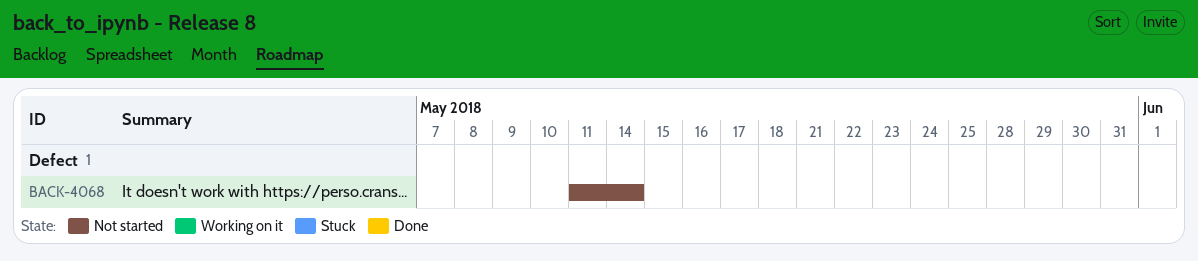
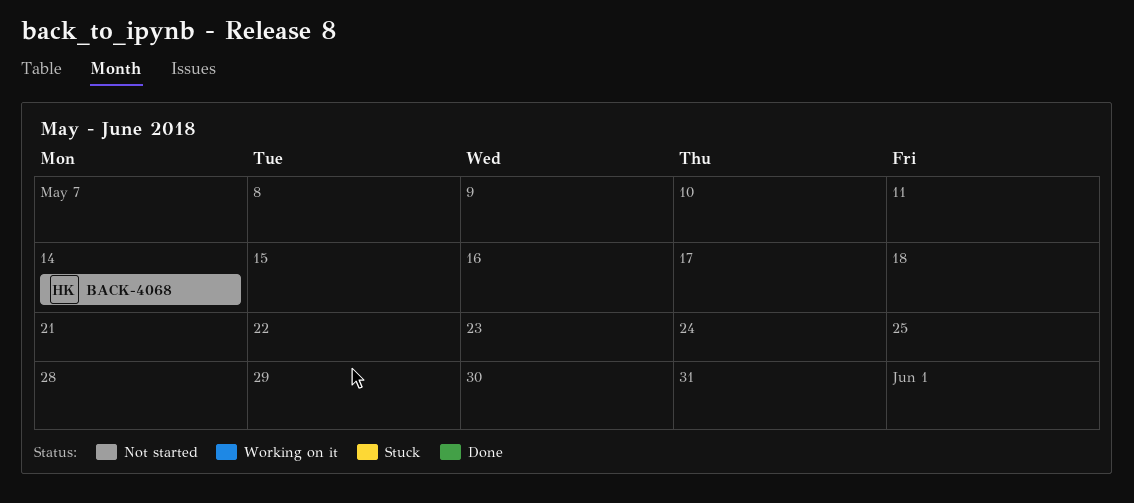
BACK-4068, start: May 11 -> May 14

